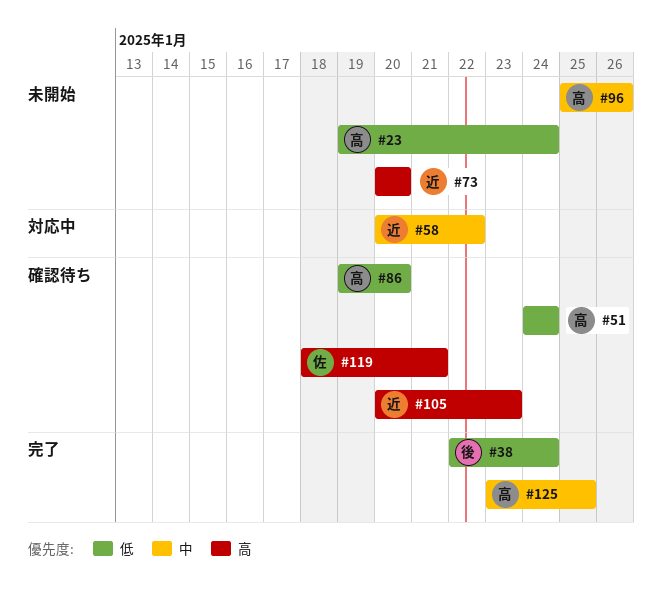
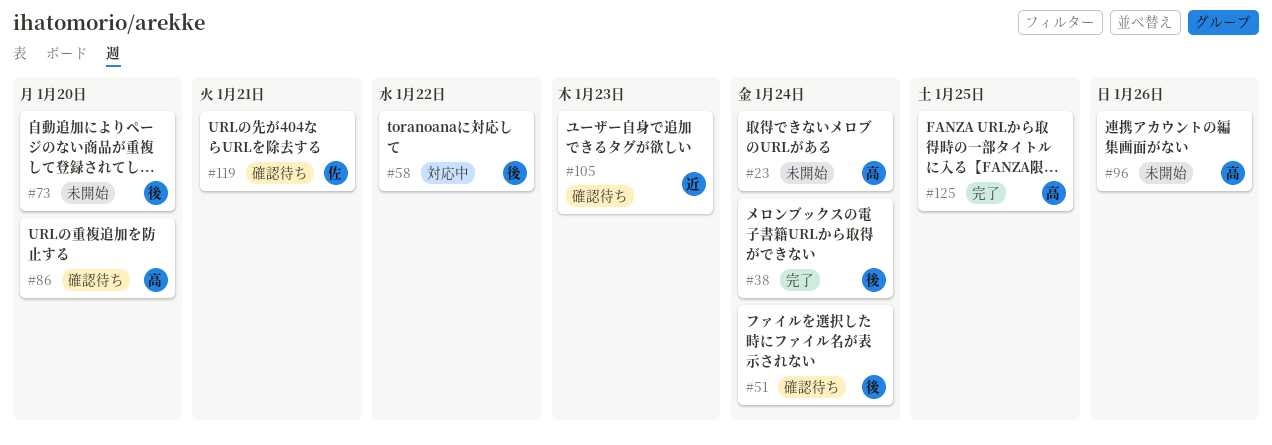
#51, owner: 高 -> 後
#58, owner: 近 -> 後
#73, owner: 近 -> 後

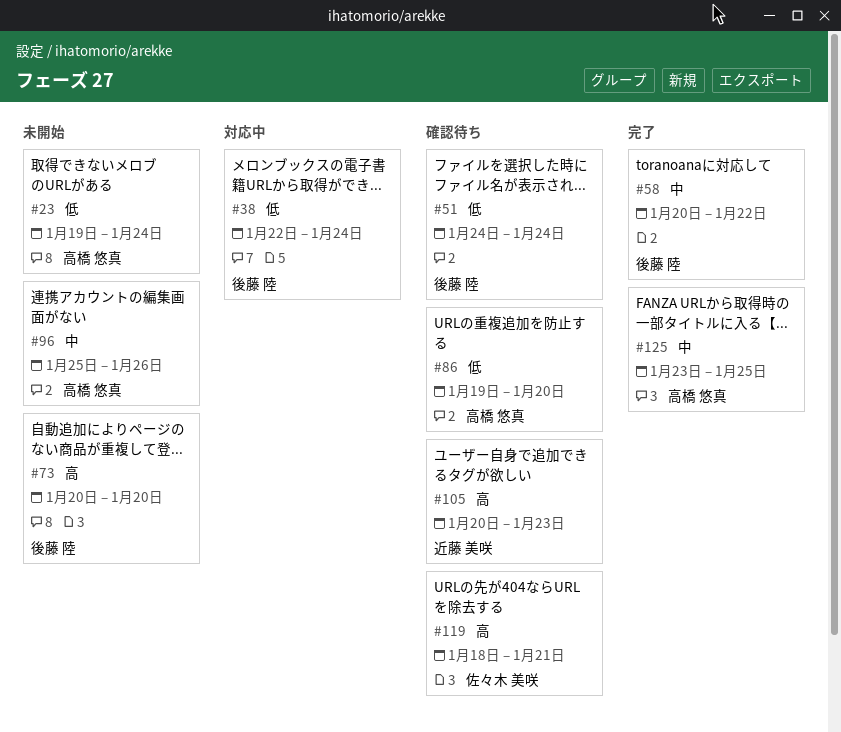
#38, status: 完了 -> 対応中
#58, status: 対応中 -> 完了

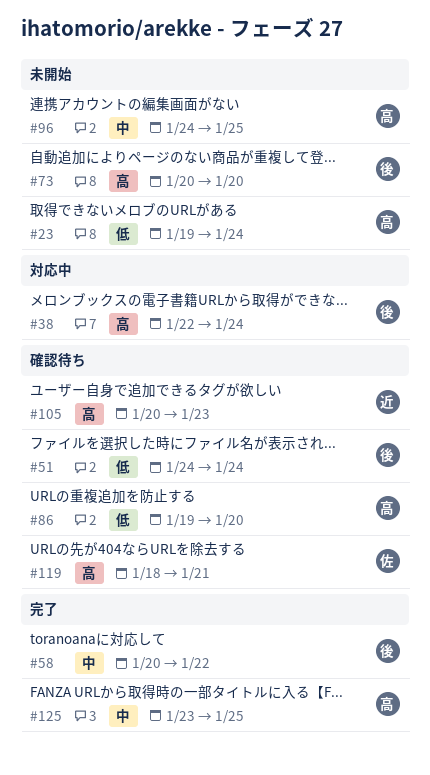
#38, priority: 低 -> 高
#96, start: Jan 25 -> Jan 24
#96, due: Jan 26 -> Jan 25

